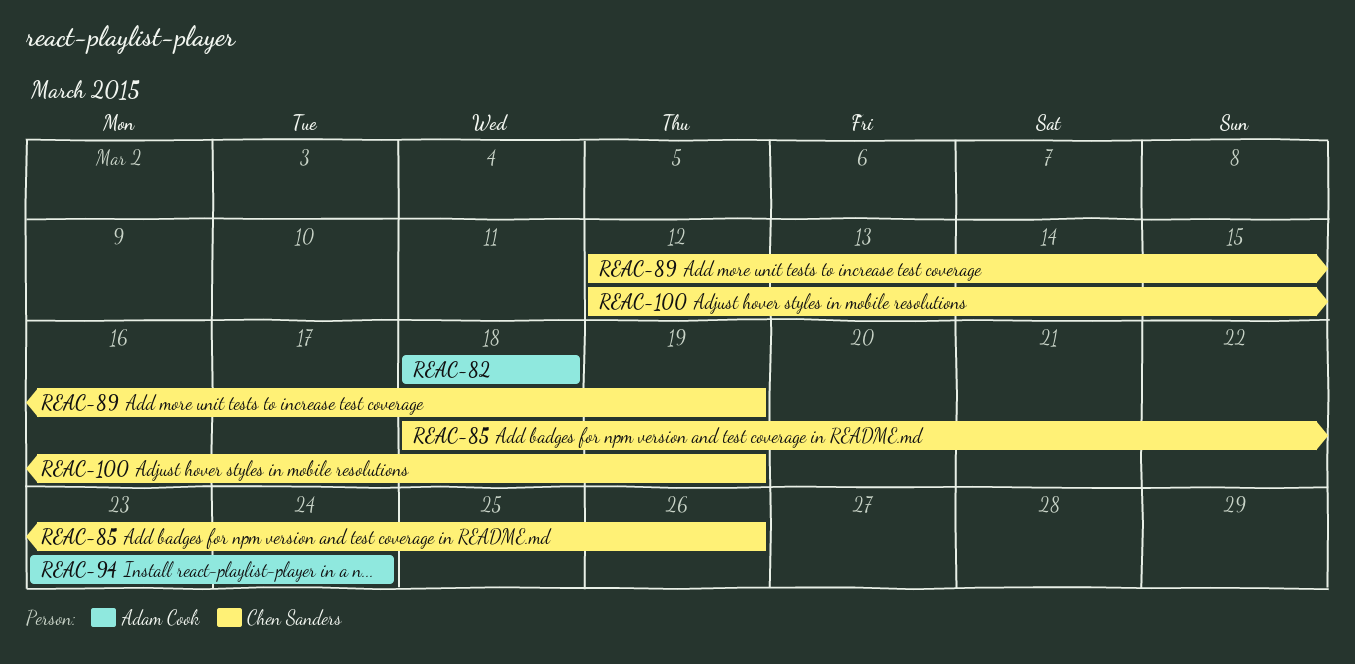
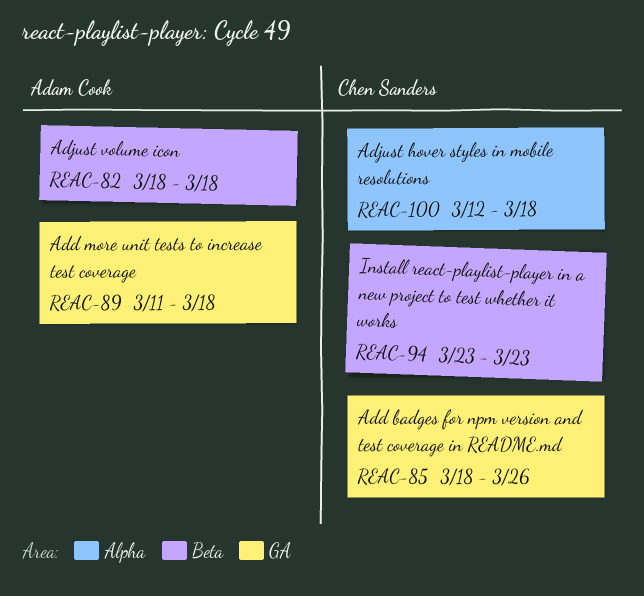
REAC-89, owner: Chen Sanders -> Adam Cook
REAC-89, start: Mar 12 -> Mar 11
REAC-89, due: Mar 19 -> Mar 18
REAC-94, owner: Adam Cook -> Chen Sanders
REAC-94, due: Mar 24 -> Mar 23
REAC-100, due: Mar 19 -> Mar 18

